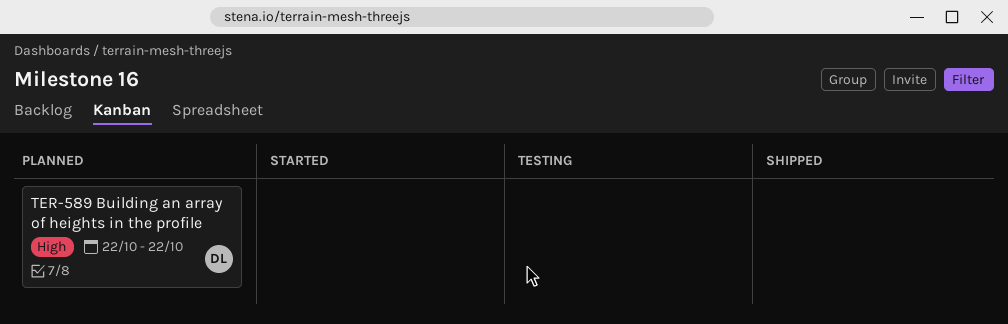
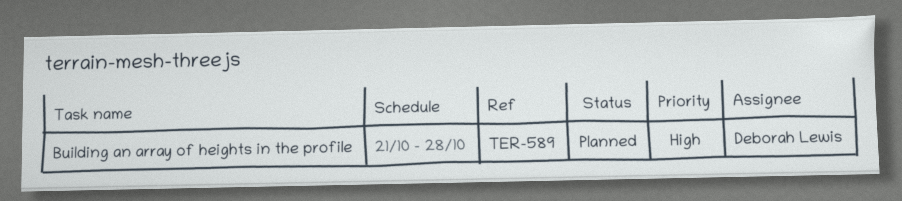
TER-589, start: Oct 22 -> Oct 21
TER-589, due: Oct 22 -> Oct 28

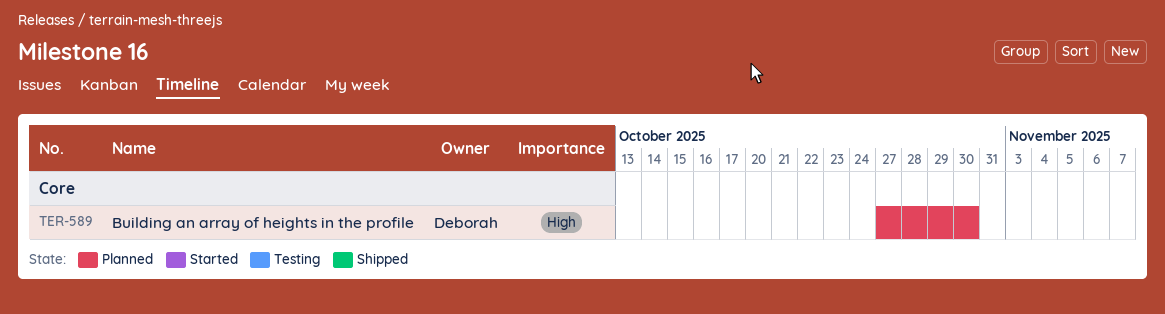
TER-589, start: Oct 21 -> Oct 27
TER-589, due: Oct 28 -> Oct 30

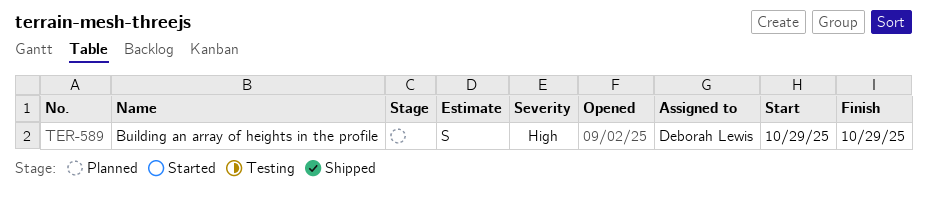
TER-589, start: Oct 27 -> Oct 29
TER-589, due: Oct 30 -> Oct 29

